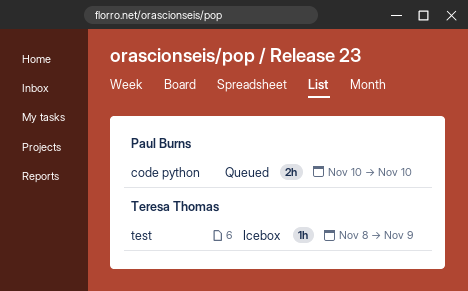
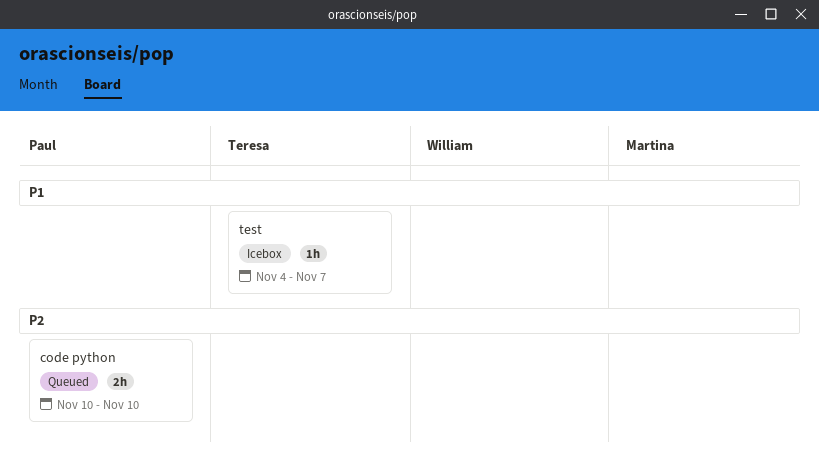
test, start: Nov 8 -> Nov 4
test, due: Nov 9 -> Nov 7

